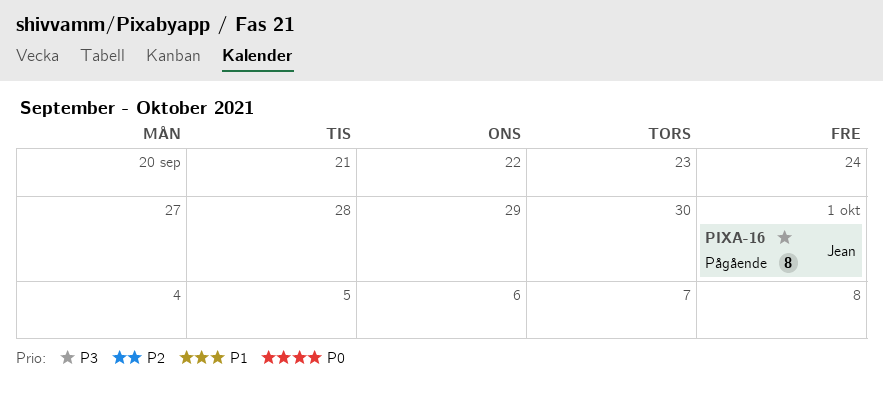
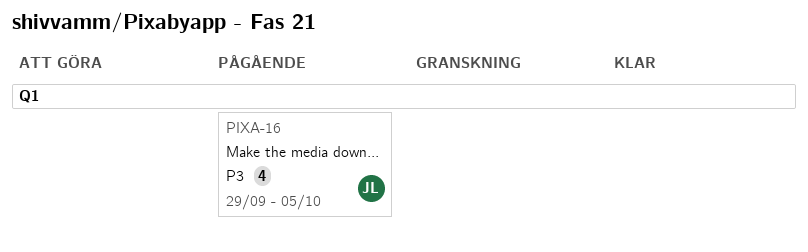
PIXA-16, estimate: 8 -> 4
PIXA-16, due: Oct 1 -> Oct 5

